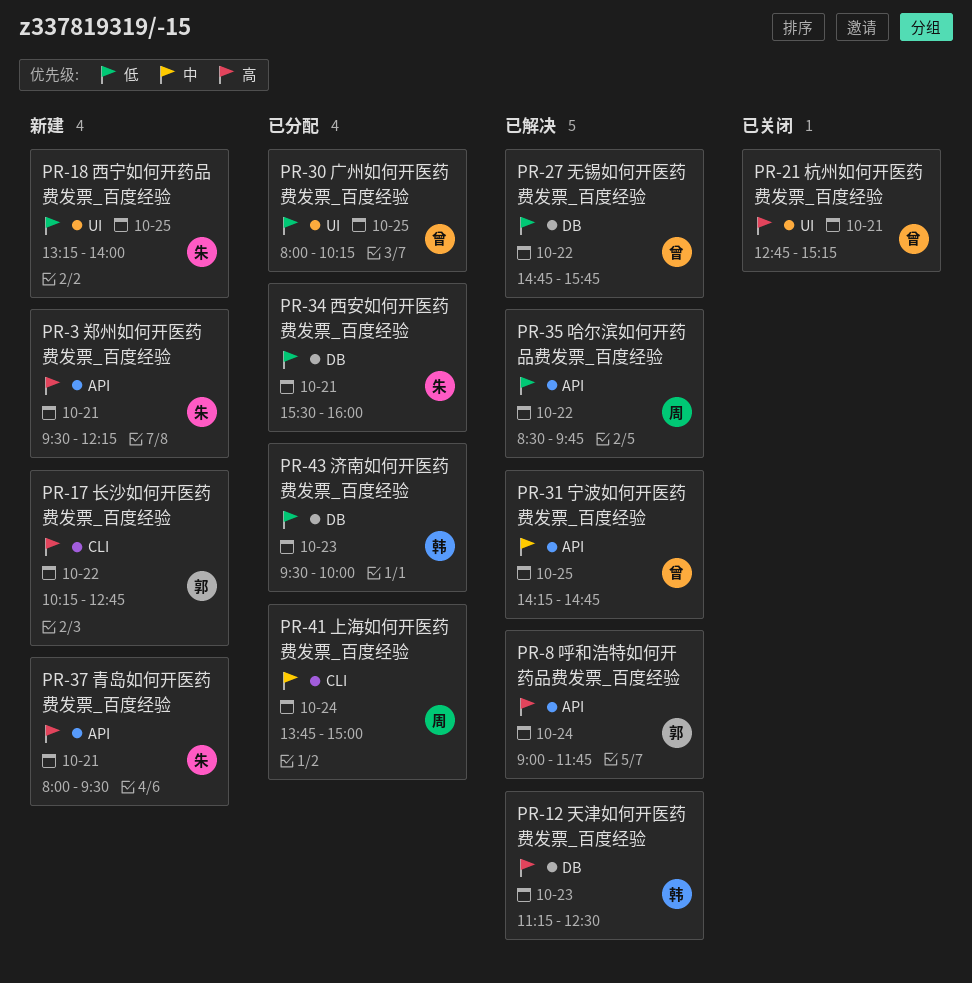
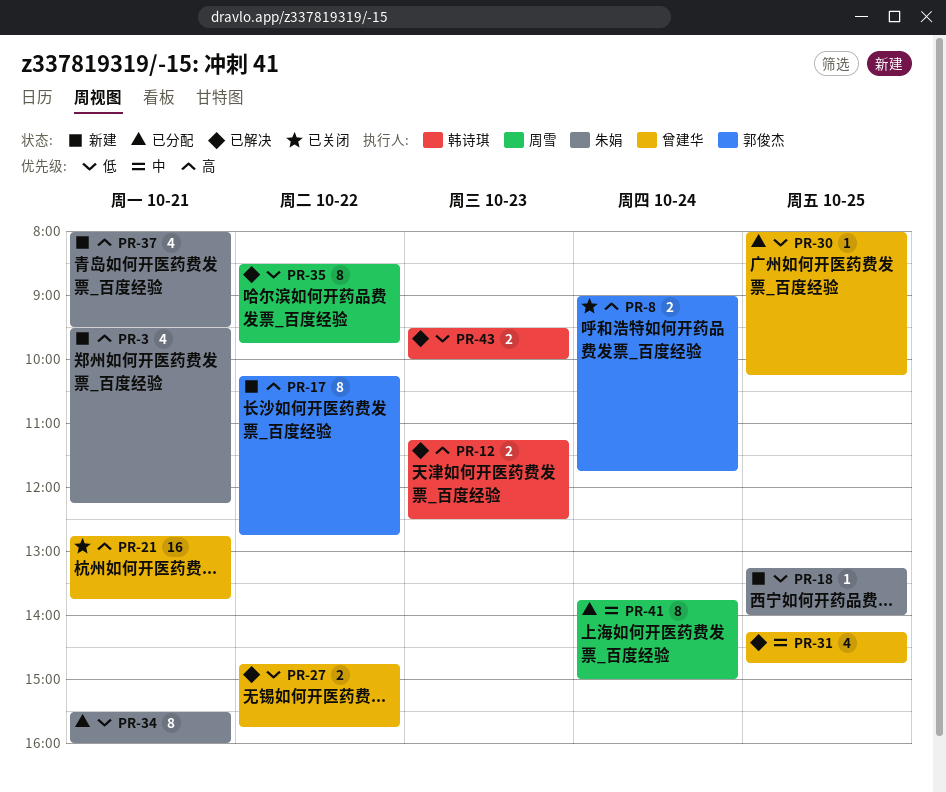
PR-8, status: 已解决 -> 已关闭
PR-21, ends: 15:15 -> 13:45
PR-43, status: 已分配 -> 已解决

